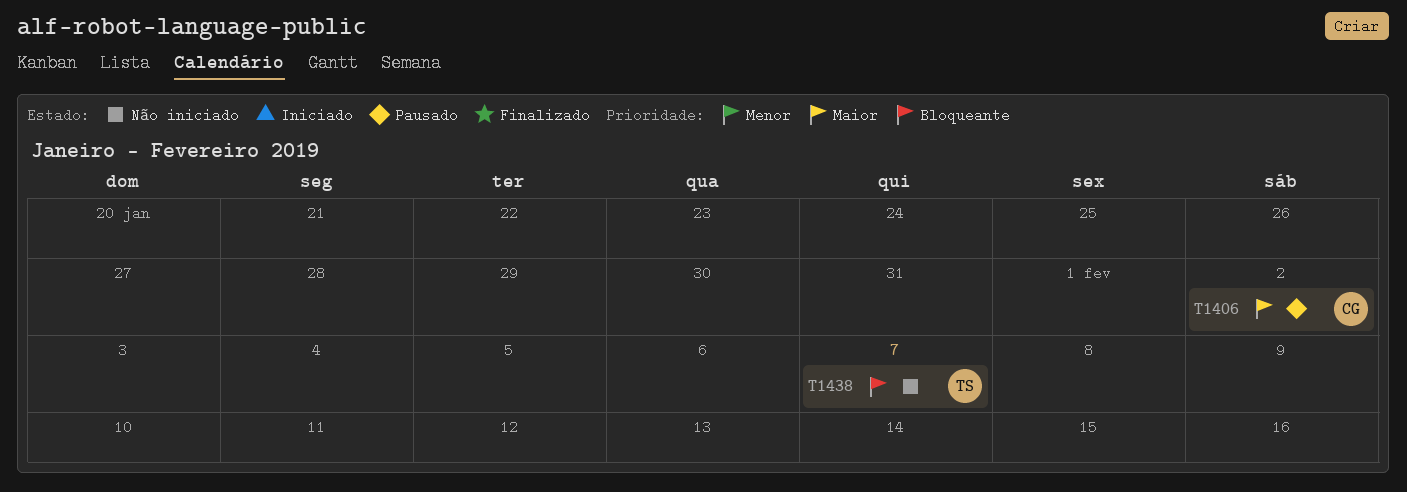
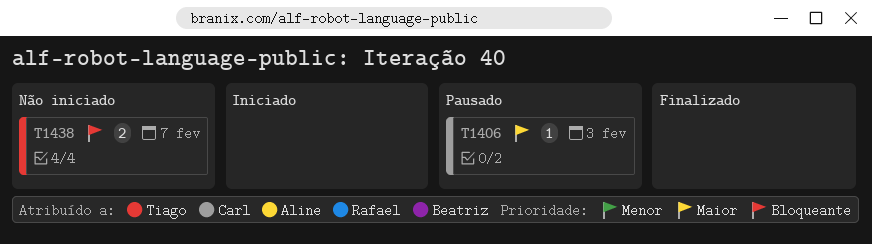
T1406, due: Feb 2 -> Feb 3

